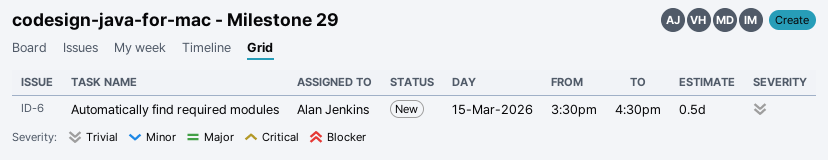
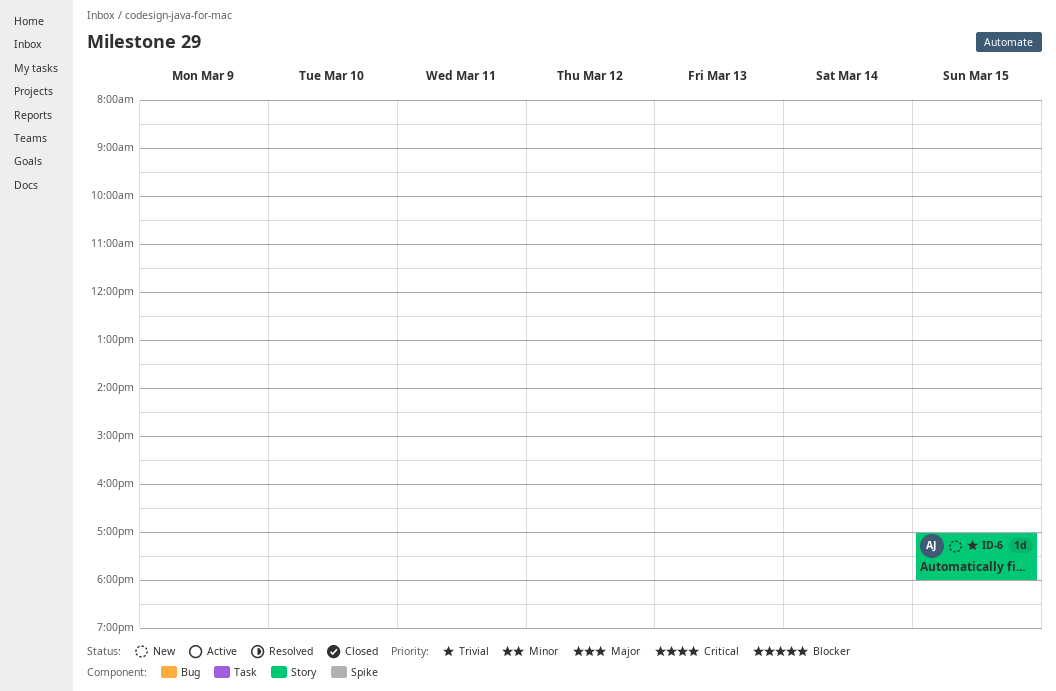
ID-6, estimate: 0.5d -> 1d
ID-6, begins: 15:30 -> 17:00
ID-6, ends: 16:30 -> 18:00

